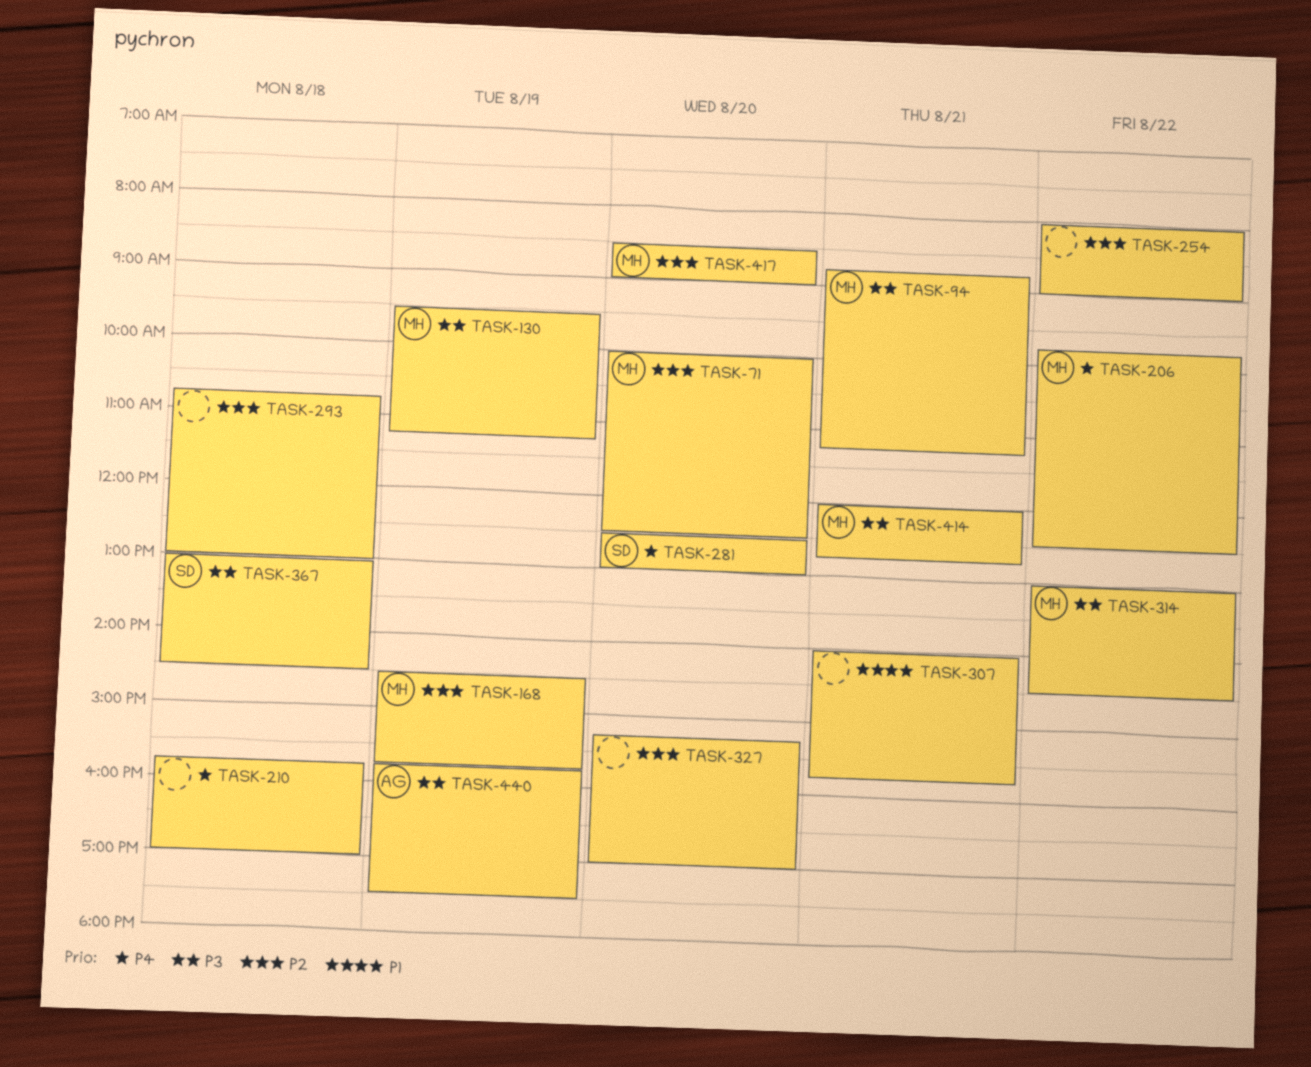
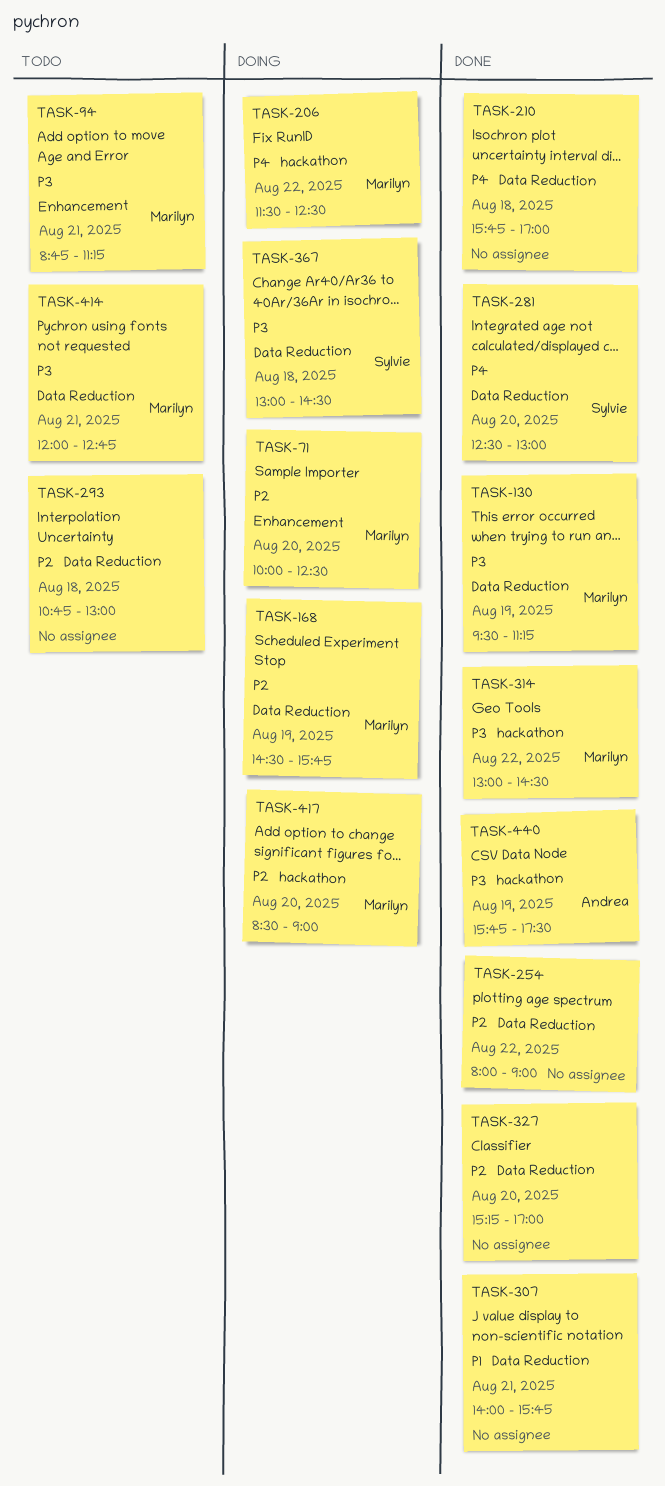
TASK-206, begins: 09:45 -> 11:30

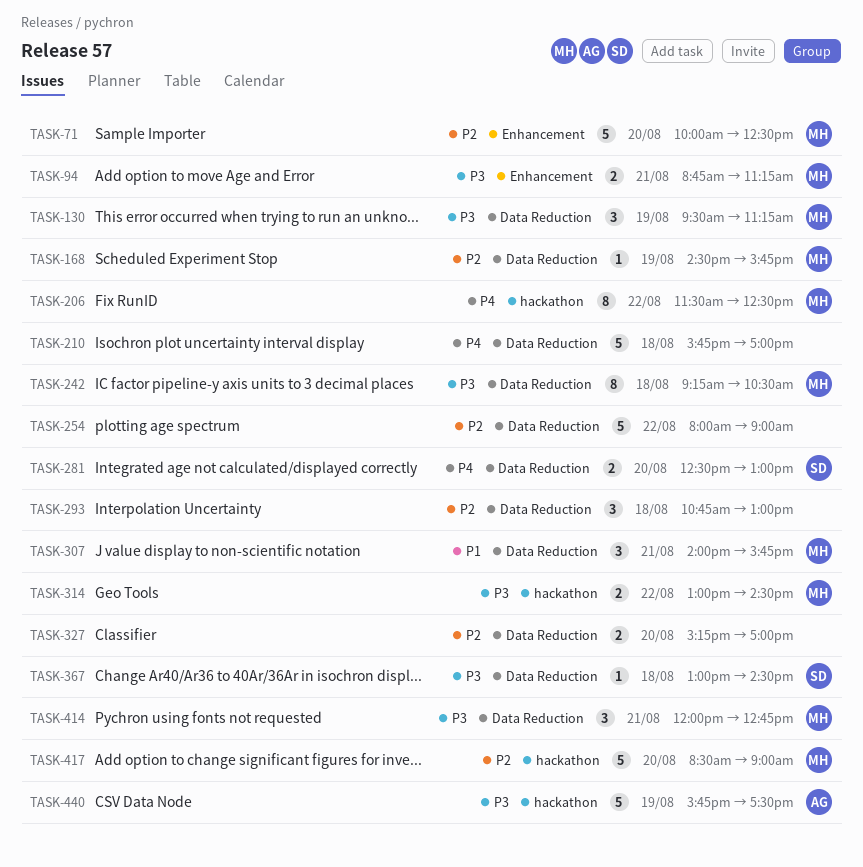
TASK-242: none -> present
TASK-307, owner: none -> Marilyn

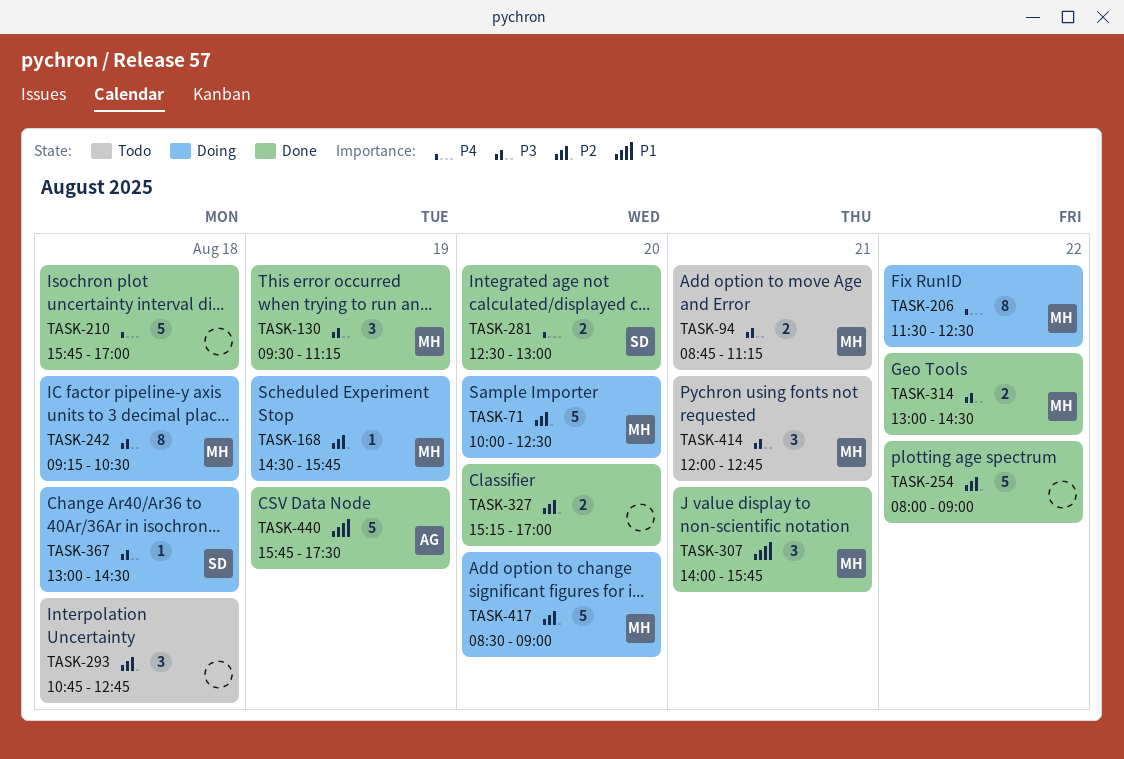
TASK-293, ends: 13:00 -> 12:45
TASK-440, priority: P3 -> P1

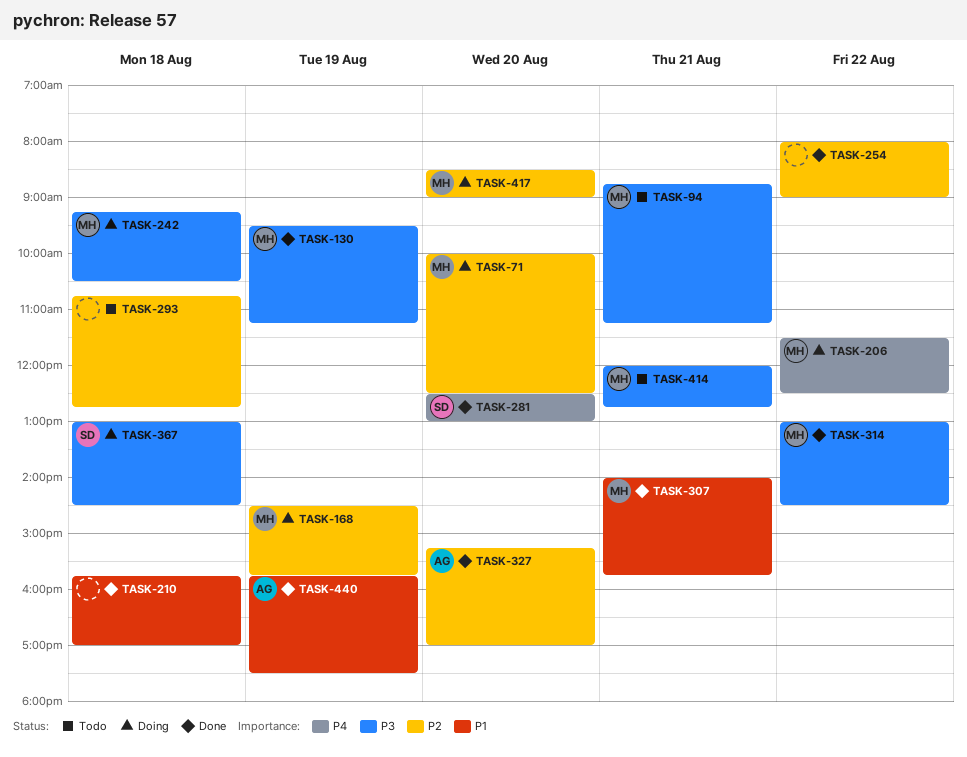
TASK-210, priority: P4 -> P1
TASK-327, owner: none -> AG

